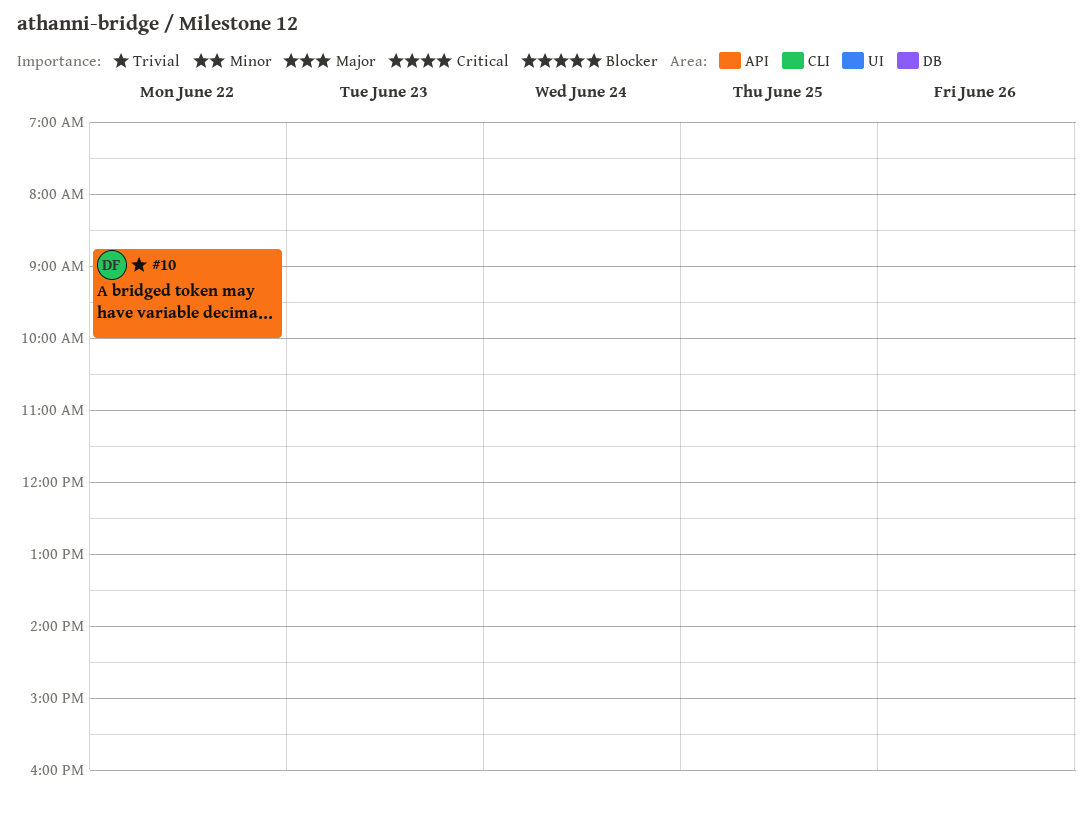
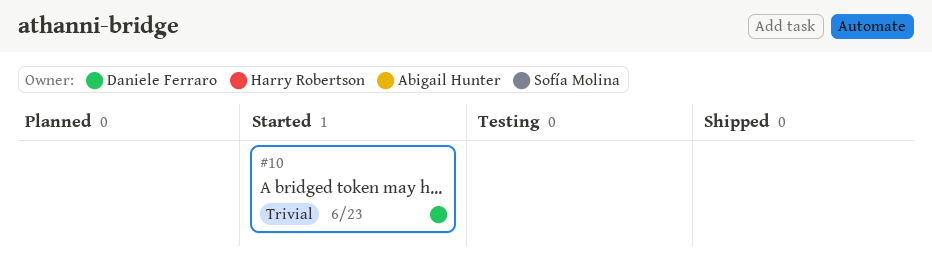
#10, day: Jun 22 -> Jun 23

